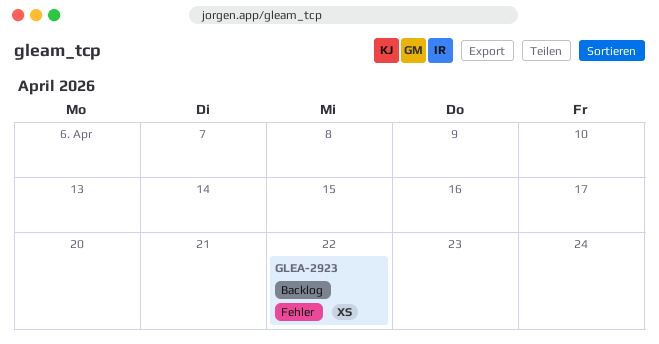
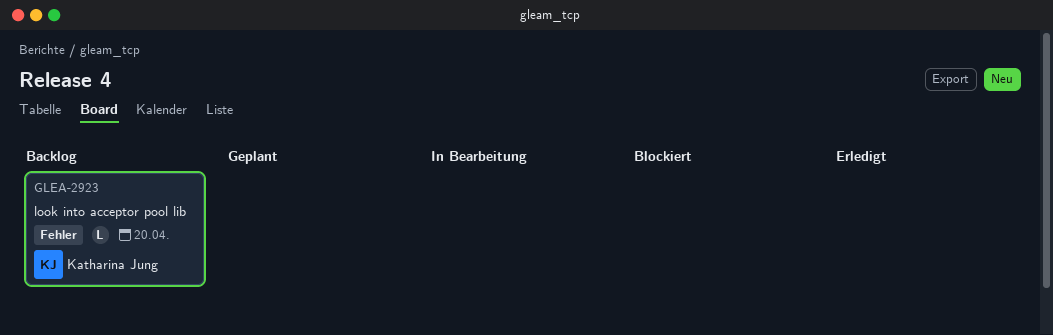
GLEA-2923, estimate: XS -> L
GLEA-2923, due: Apr 22 -> Apr 20

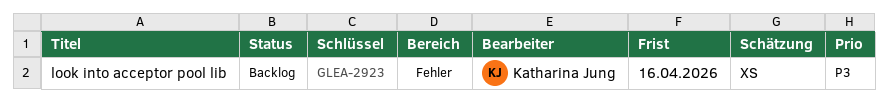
GLEA-2923, estimate: L -> XS
GLEA-2923, due: Apr 20 -> Apr 16

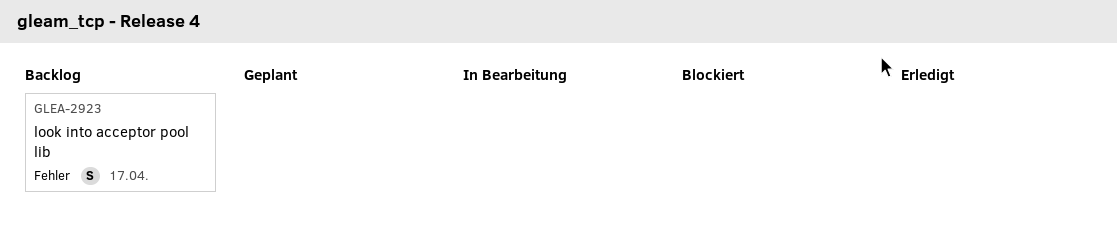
GLEA-2923, estimate: XS -> S
GLEA-2923, due: Apr 16 -> Apr 17

